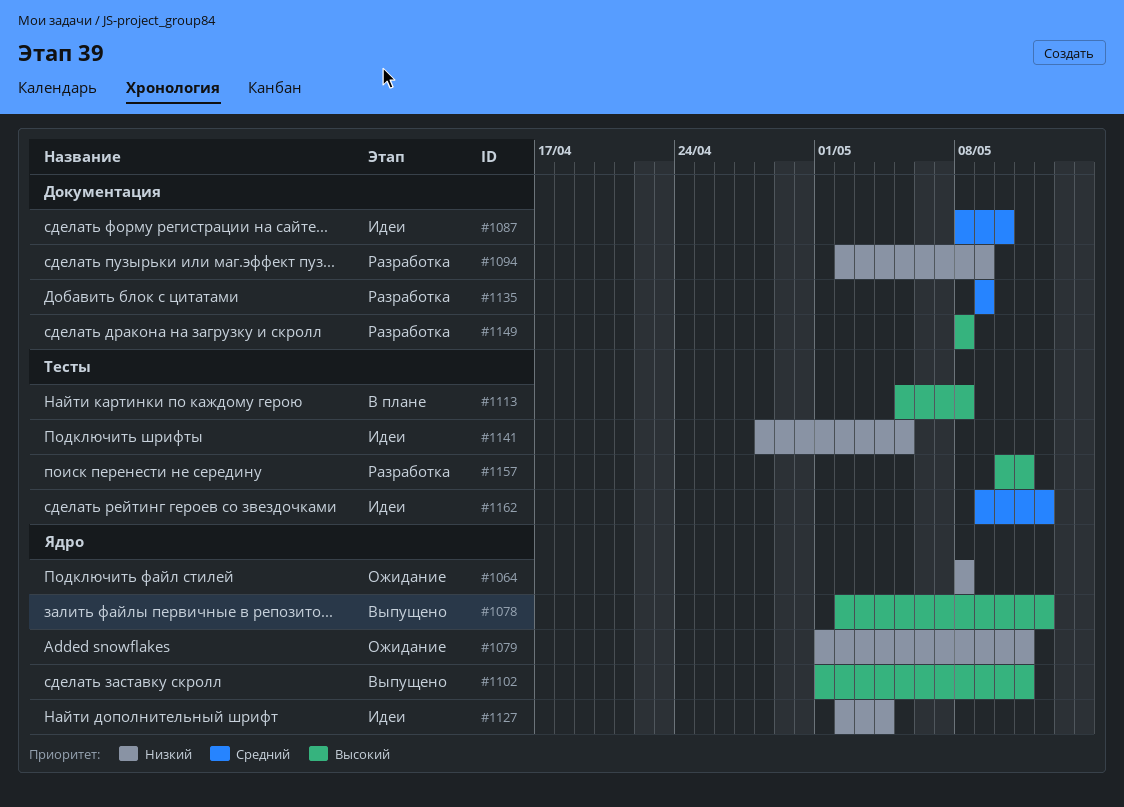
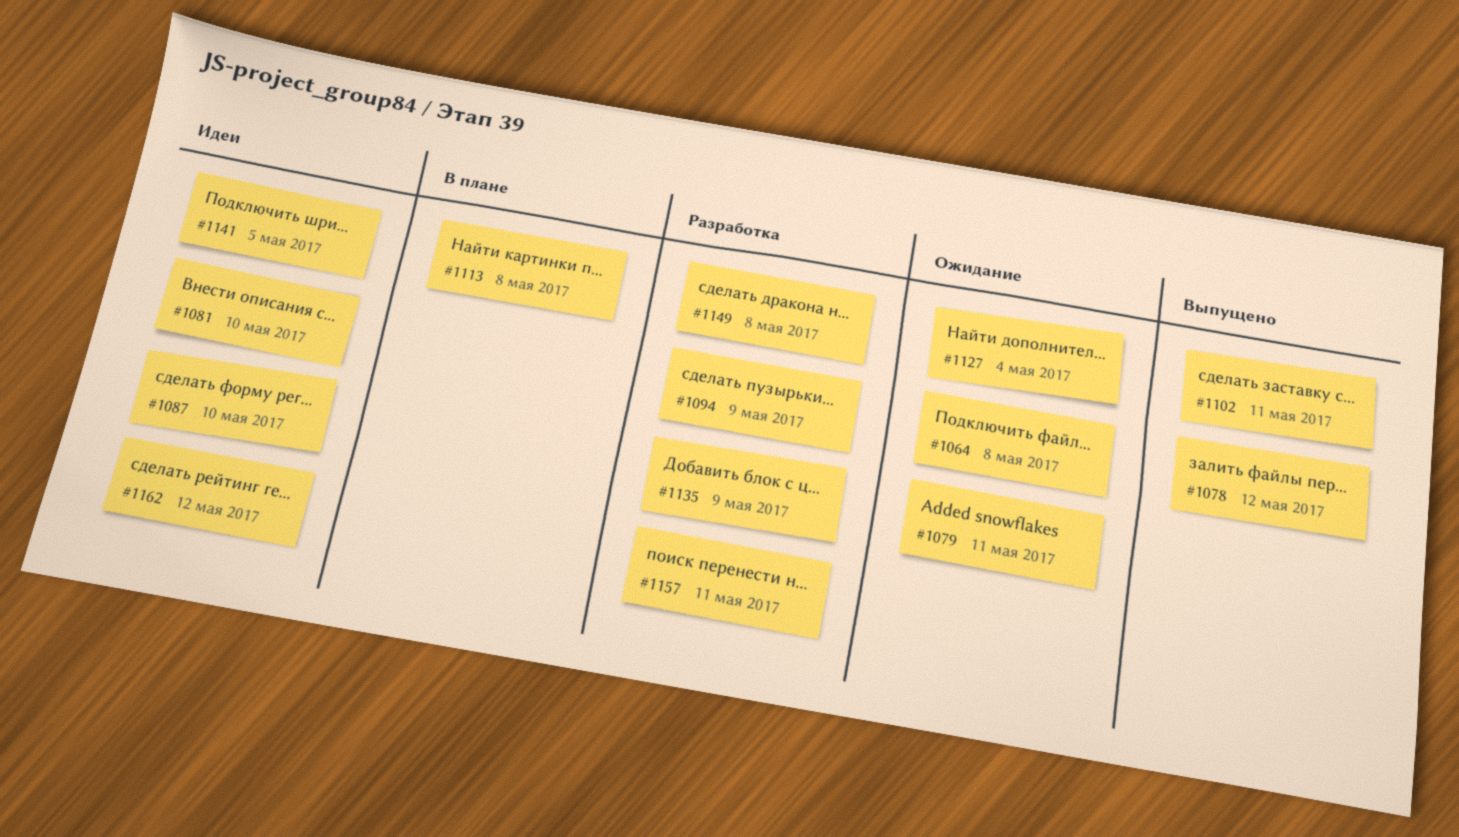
#1081: none -> present
#1127, status: Идеи -> Ожидание

